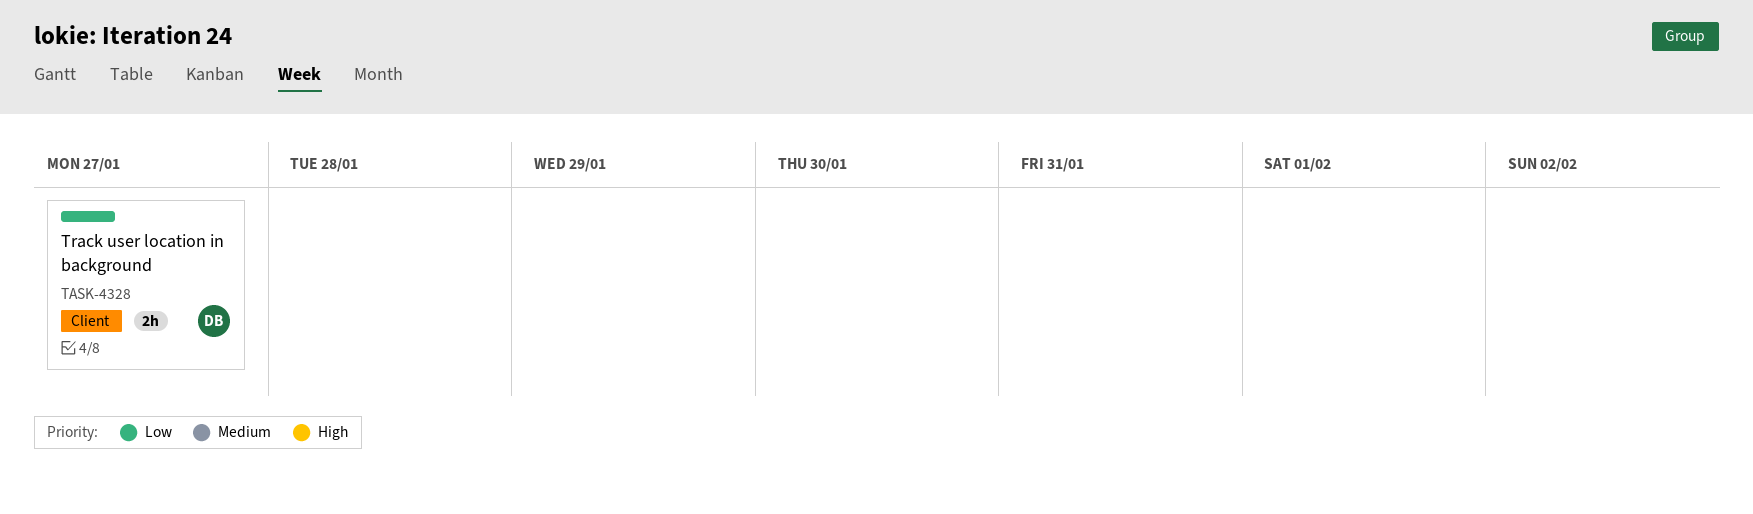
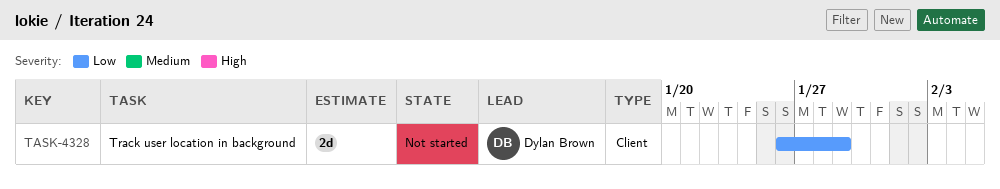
TASK-4328, estimate: 2h -> 2d
TASK-4328, due: Jan 27 -> Jan 29

